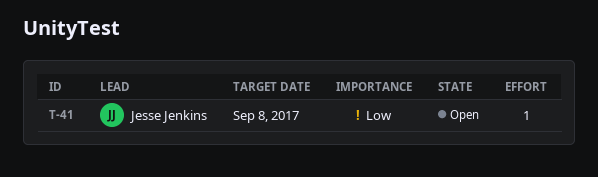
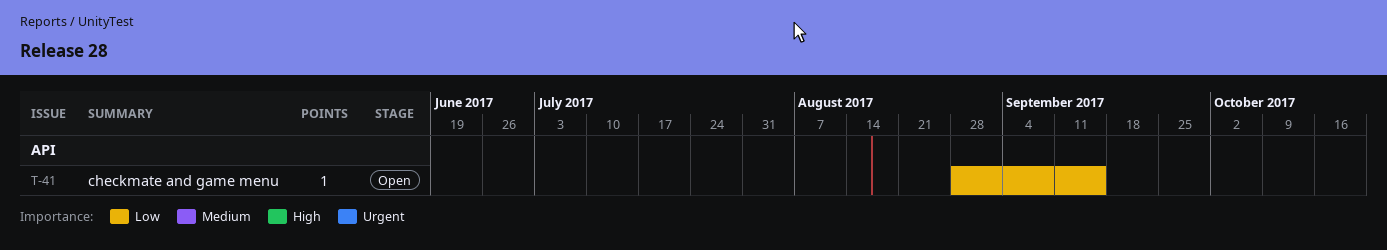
T-41, due: Sep 8 -> Sep 15

